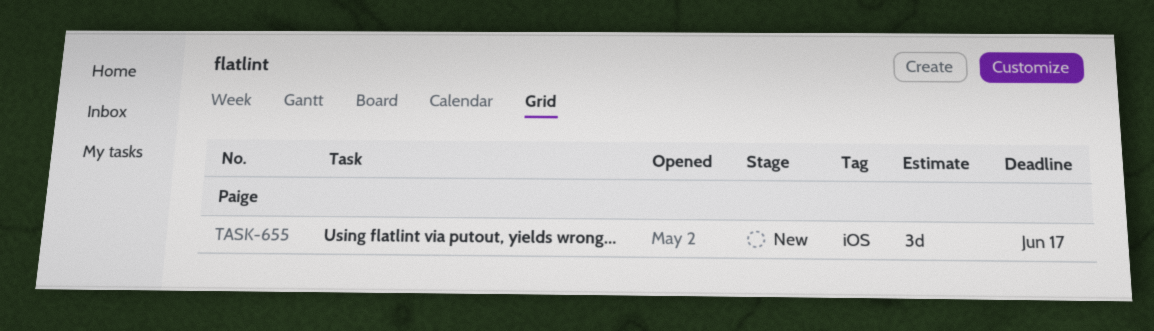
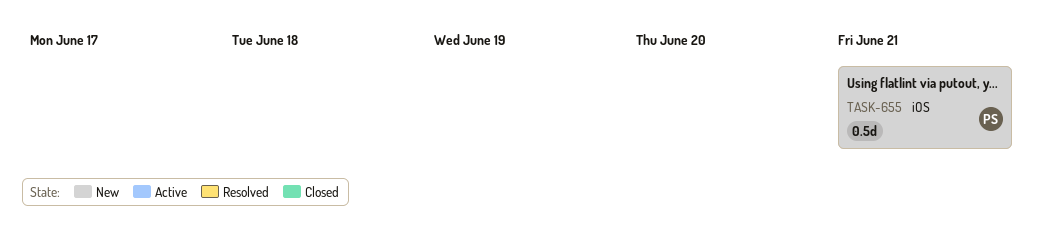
TASK-655, estimate: 3d -> 0.5d
TASK-655, due: Jun 17 -> Jun 21

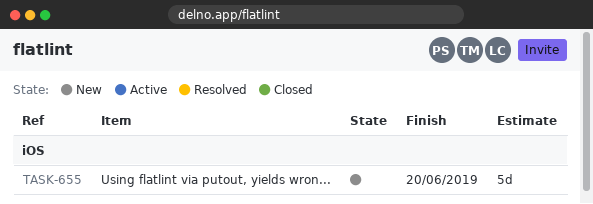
TASK-655, estimate: 0.5d -> 5d
TASK-655, due: Jun 21 -> Jun 20

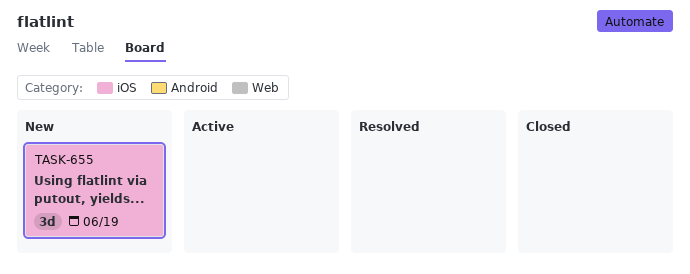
TASK-655, estimate: 5d -> 3d
TASK-655, due: Jun 20 -> Jun 19

